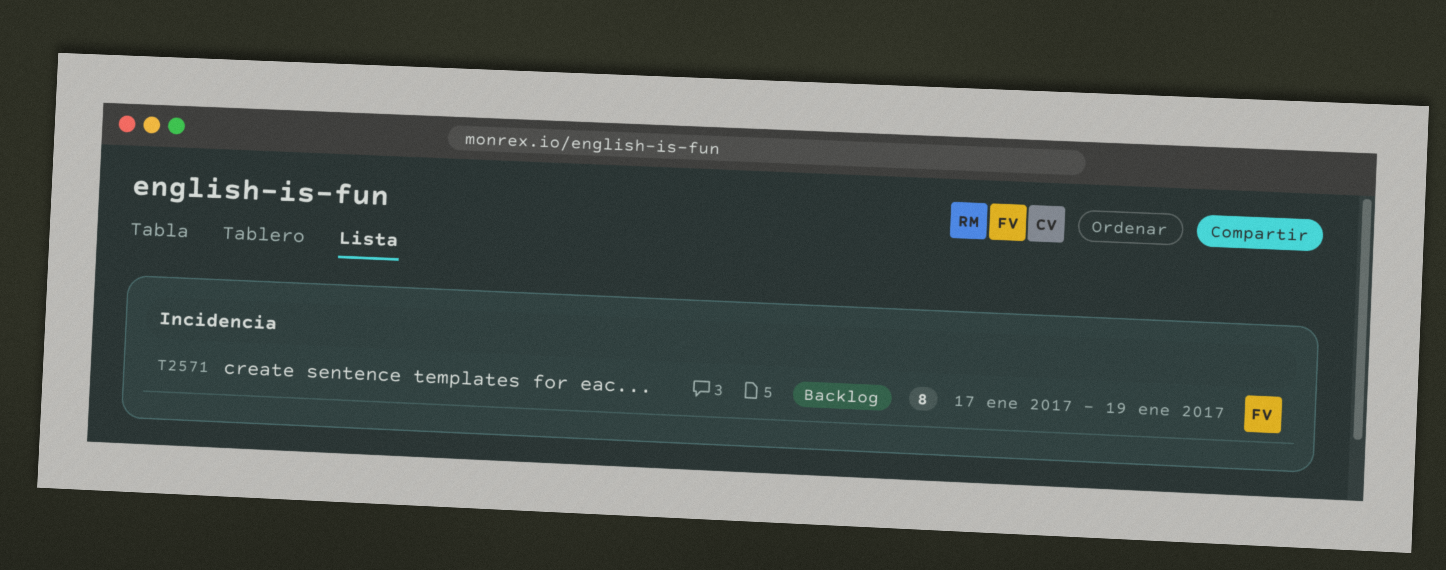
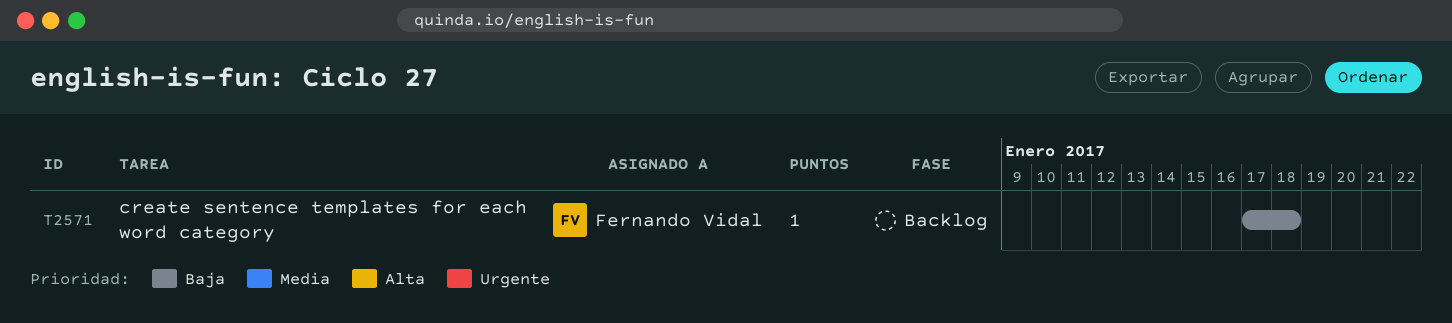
T2571, estimate: 8 -> 1
T2571, due: Jan 19 -> Jan 18

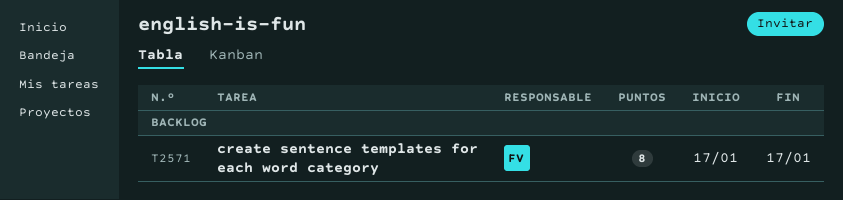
T2571, estimate: 1 -> 8
T2571, due: Jan 18 -> Jan 17

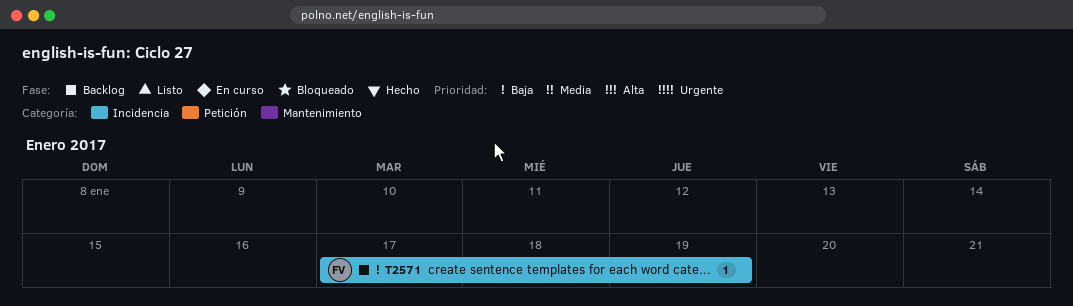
T2571, estimate: 8 -> 1
T2571, due: Jan 17 -> Jan 19

